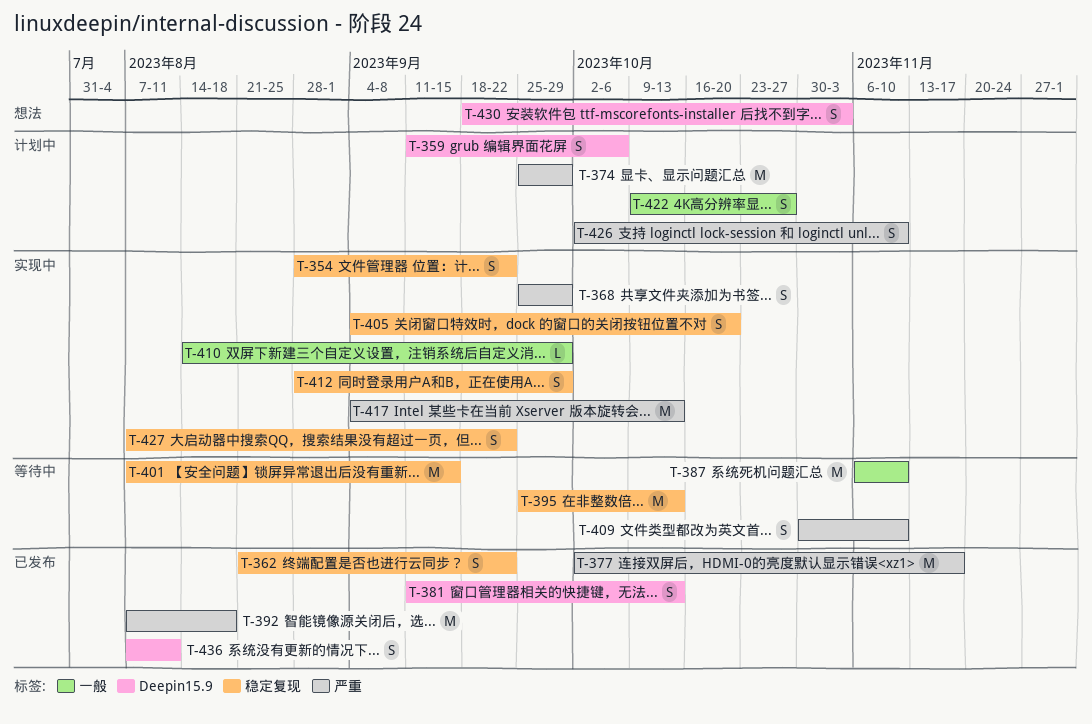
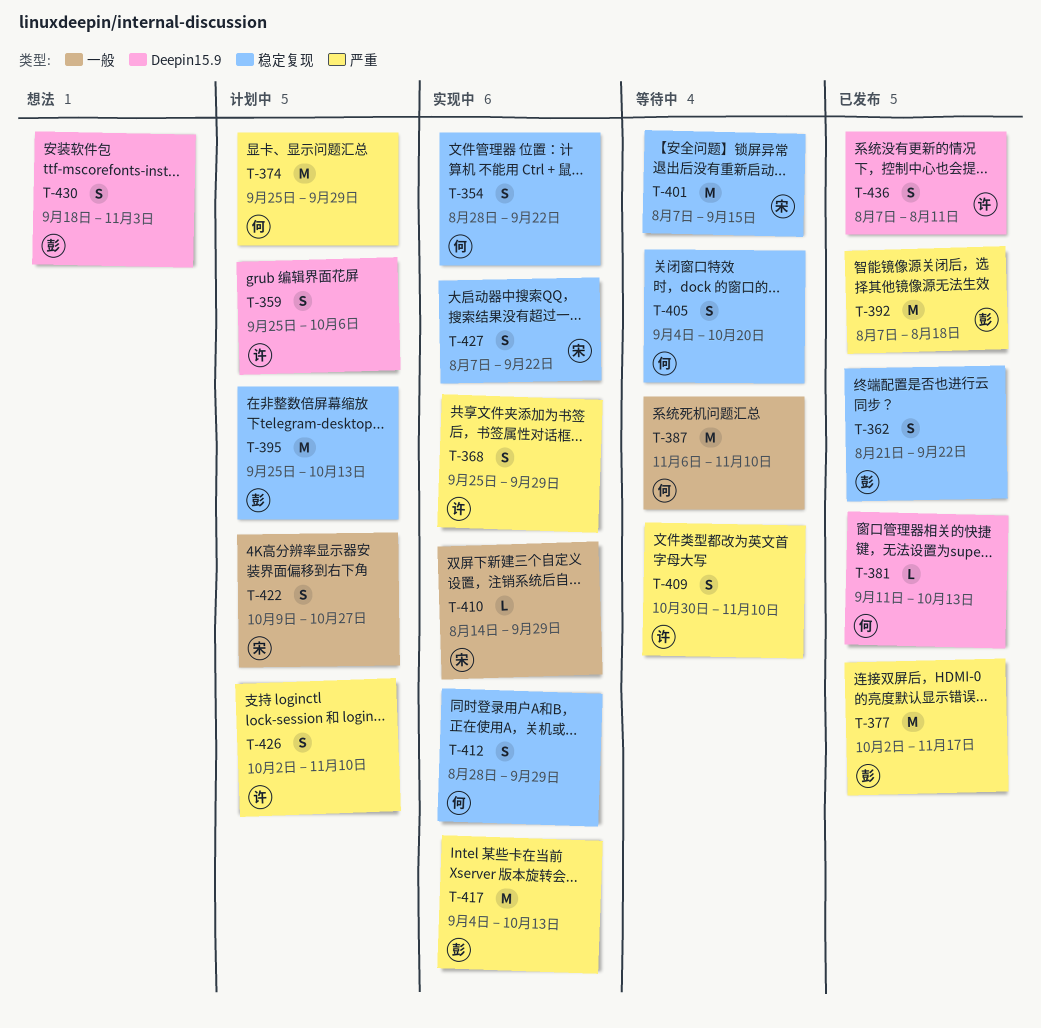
T-359, start: Sep 11 -> Sep 25
T-381, estimate: S -> L
T-395, status: 等待中 -> 计划中
T-405, status: 实现中 -> 等待中

